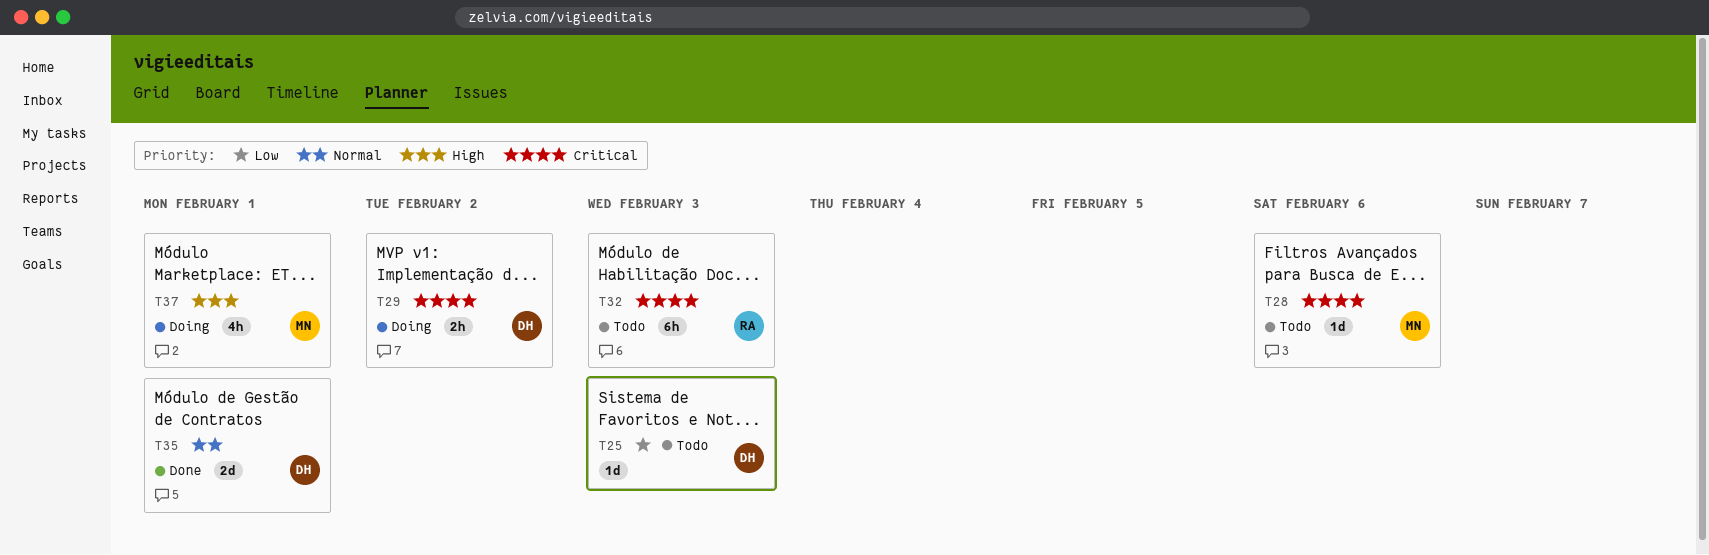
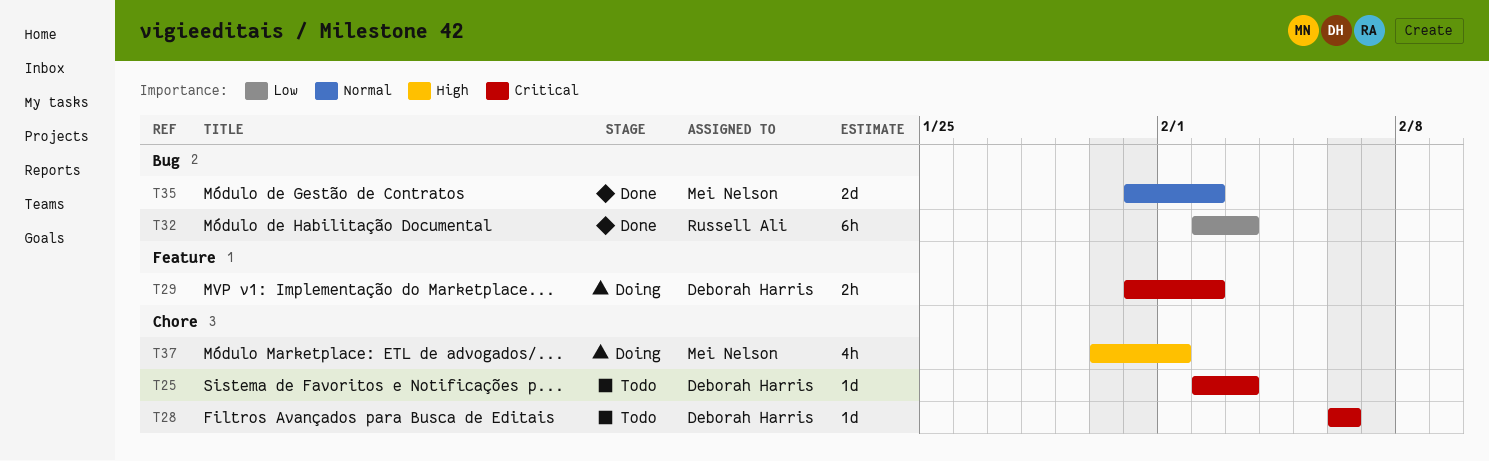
T25, priority: Low -> Critical
T28, owner: Mei Nelson -> Deborah Harris
T32, status: Todo -> Done
T32, priority: Critical -> Low
T35, owner: Deborah Harris -> Mei Nelson
T35, due: Feb 1 -> Feb 2

